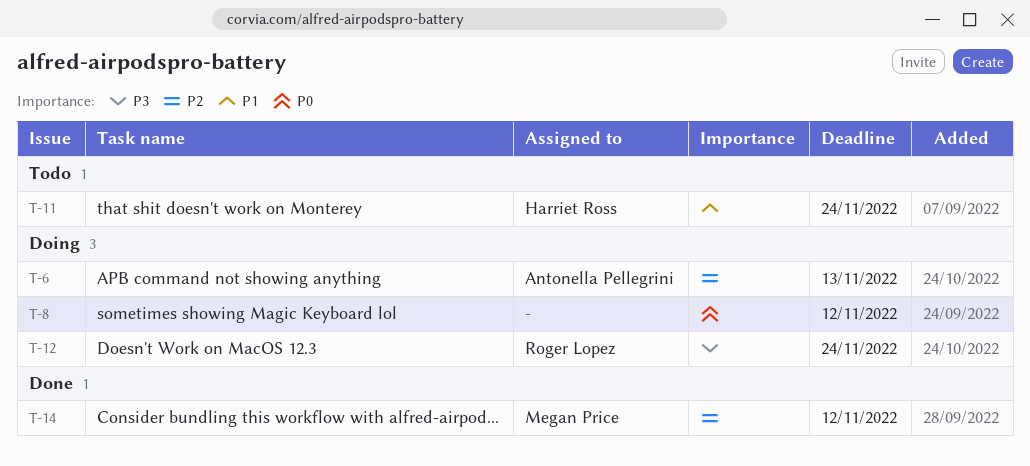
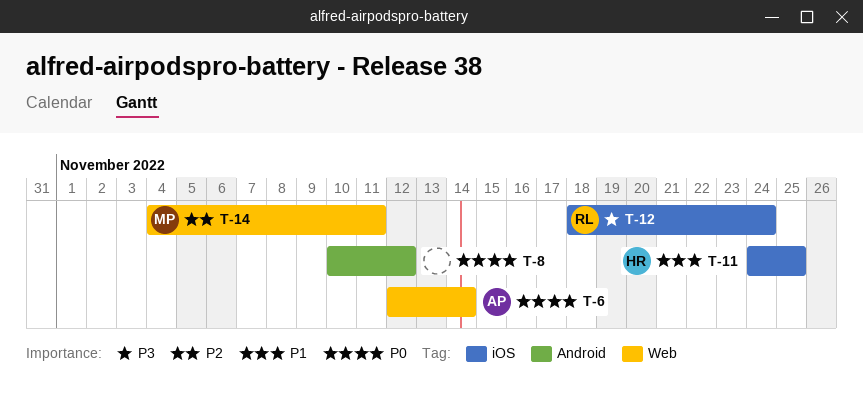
T-6, priority: P2 -> P0
T-6, due: Nov 13 -> Nov 14
T-11, due: Nov 24 -> Nov 25
T-14, due: Nov 12 -> Nov 11

